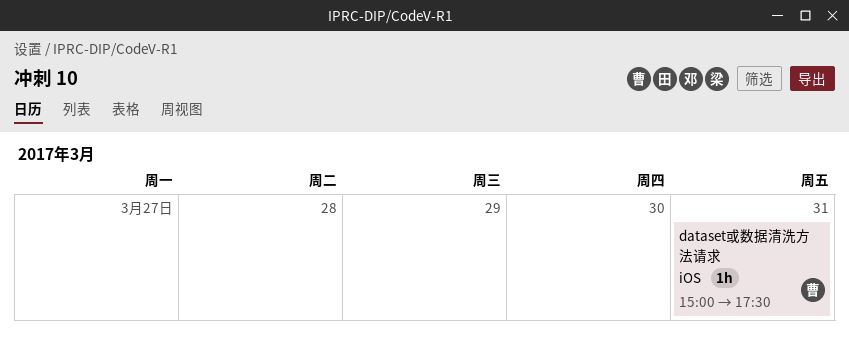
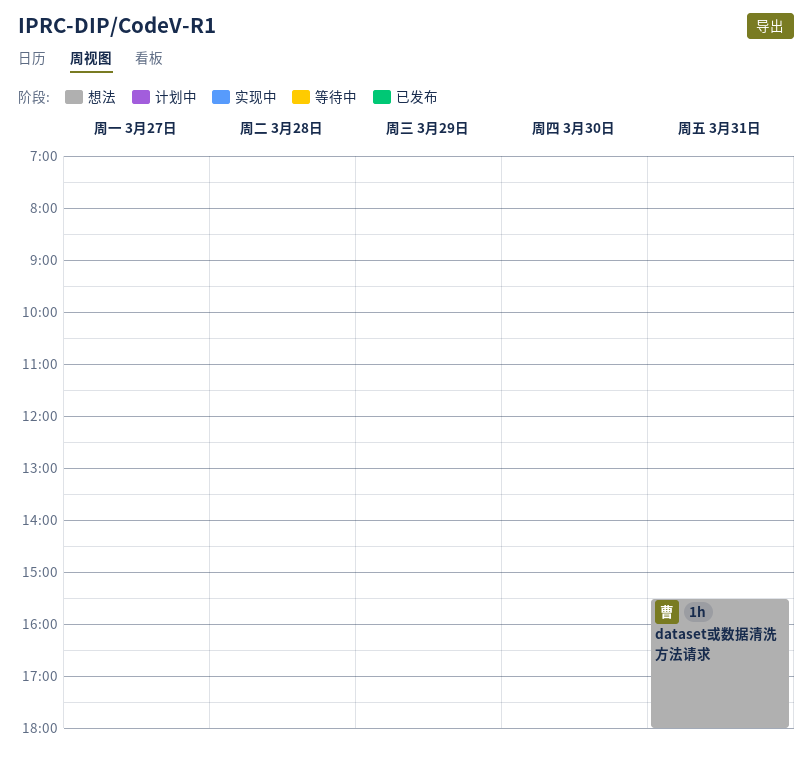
dataset或数据清洗方法请求, begins: 15:00 -> 15:30
dataset或数据清洗方法请求, ends: 17:30 -> 18:00

